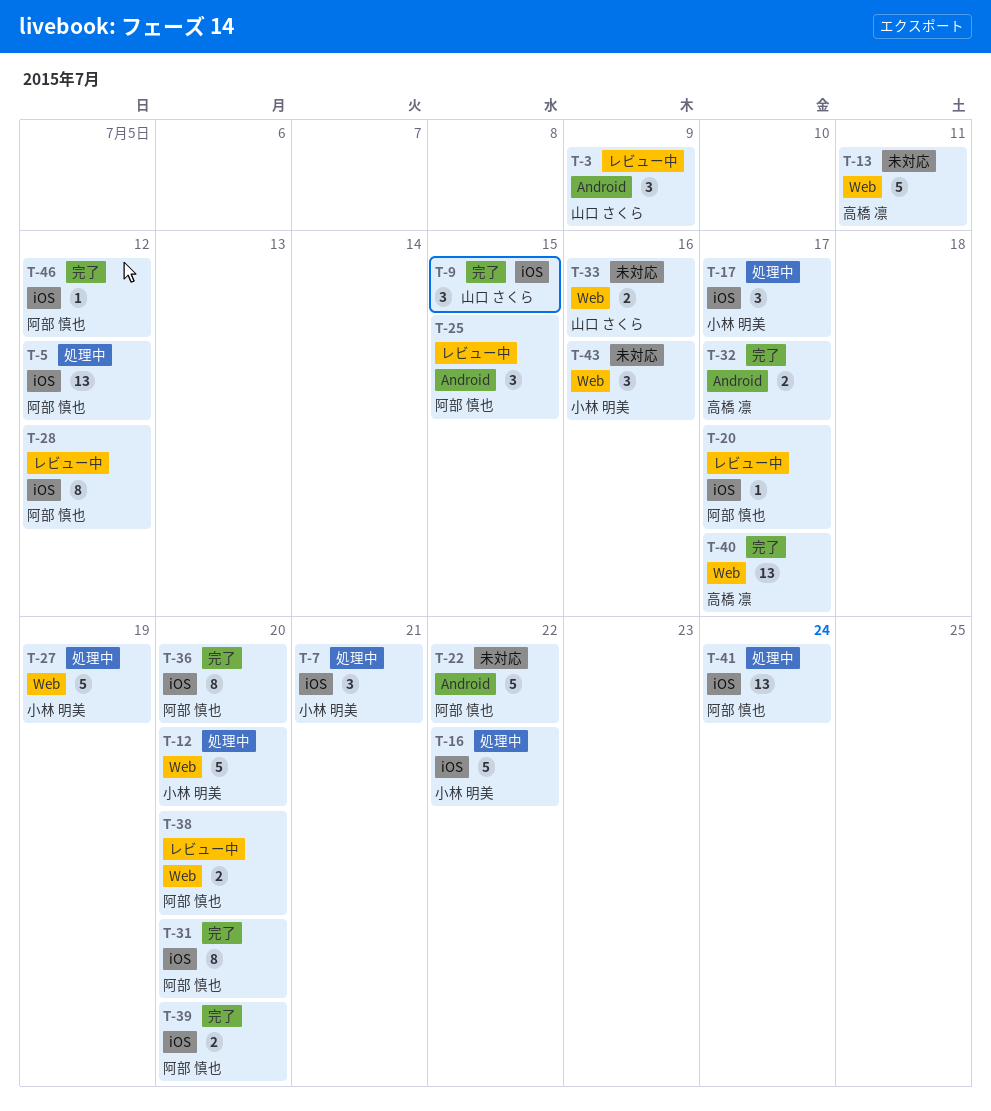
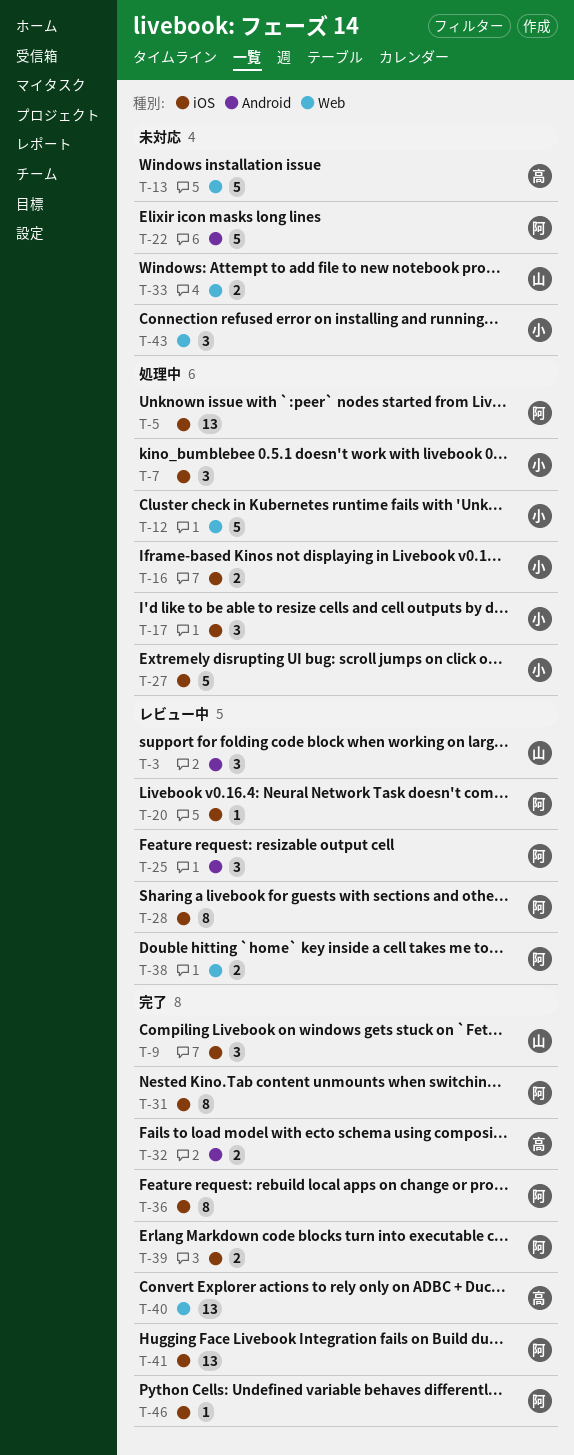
T-16, estimate: 5 -> 2
T-27, label: Web -> iOS
T-41, status: 処理中 -> 完了

